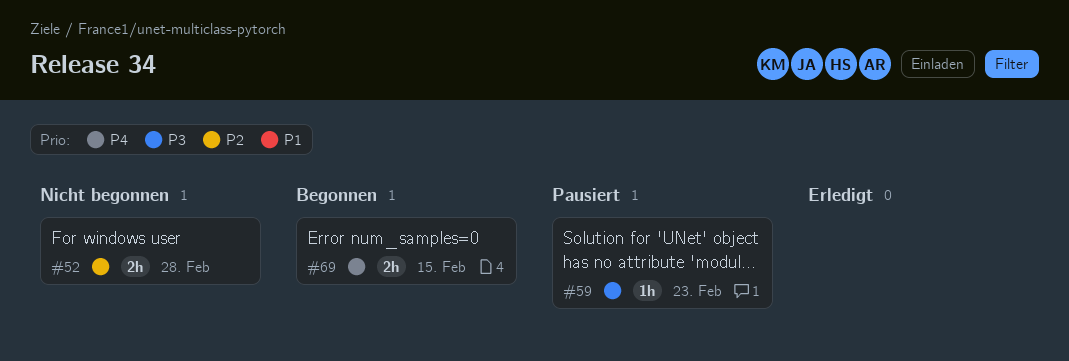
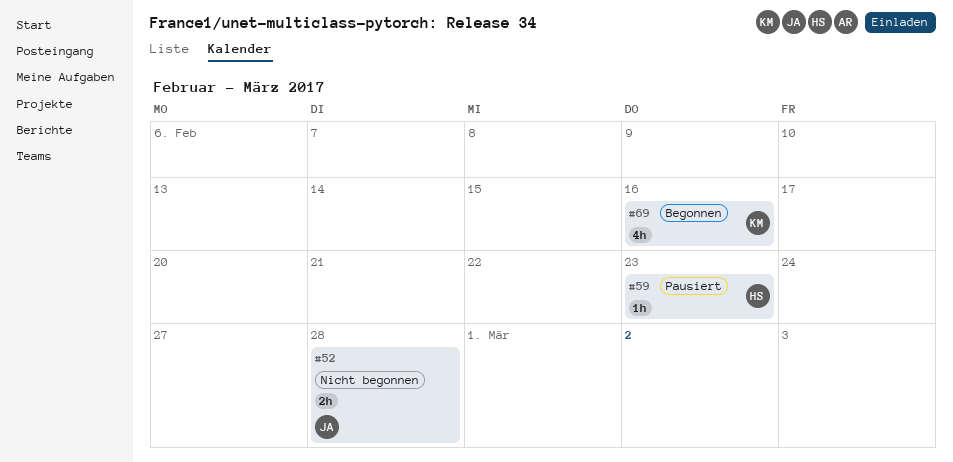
#69, estimate: 2h -> 4h
#69, due: Feb 15 -> Feb 16

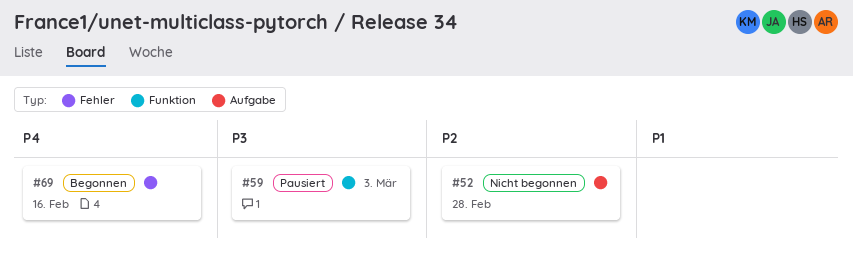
#59, due: Feb 23 -> Mar 3

